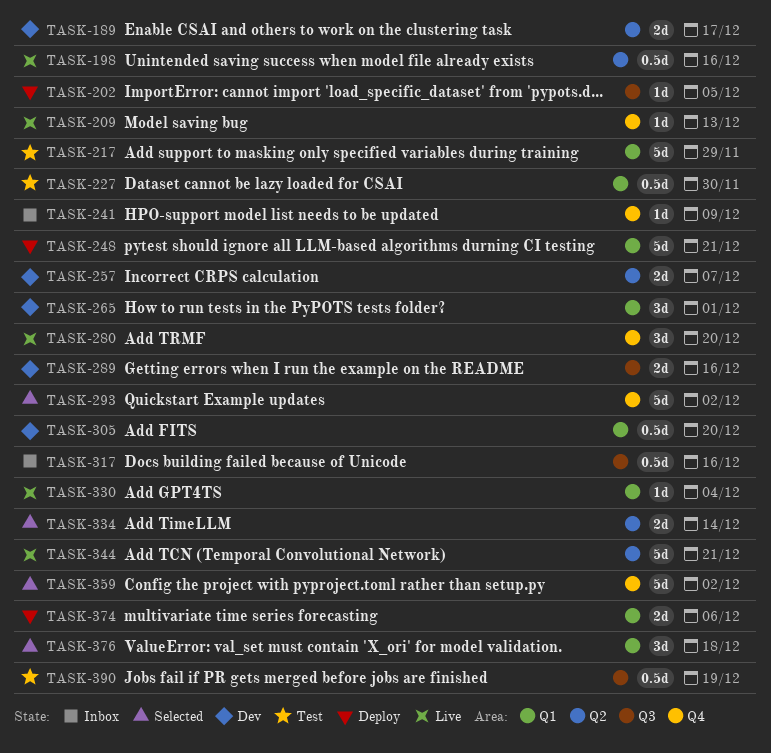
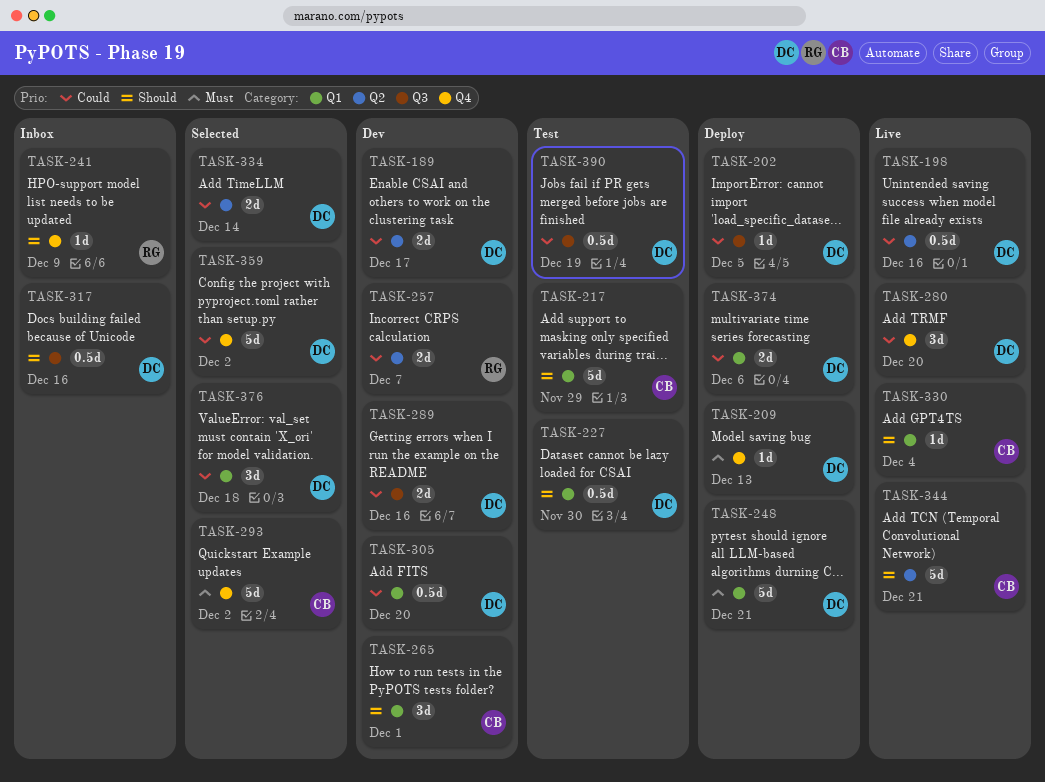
TASK-209, status: Live -> Deploy

